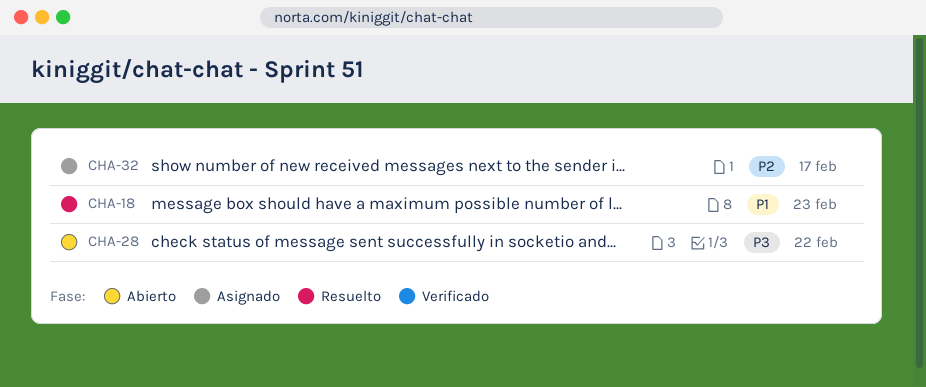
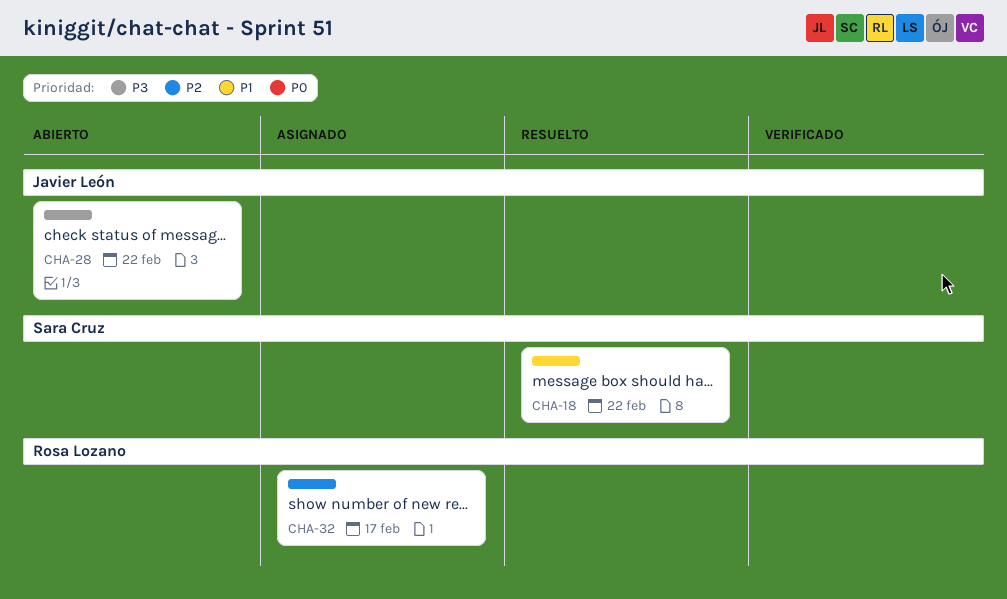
CHA-18, due: Feb 23 -> Feb 22

